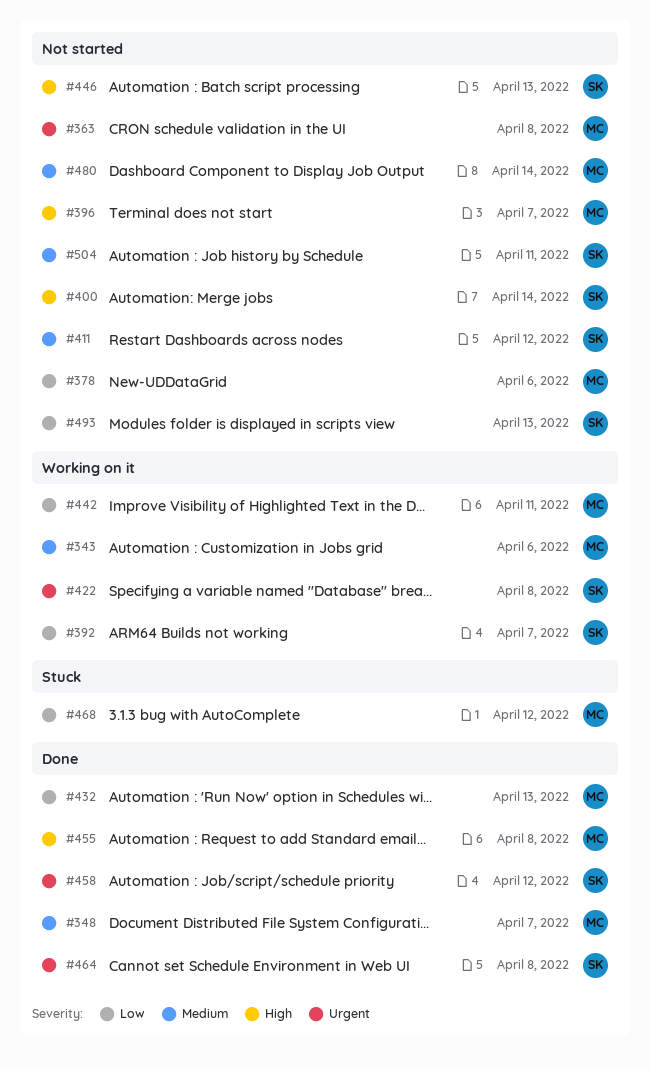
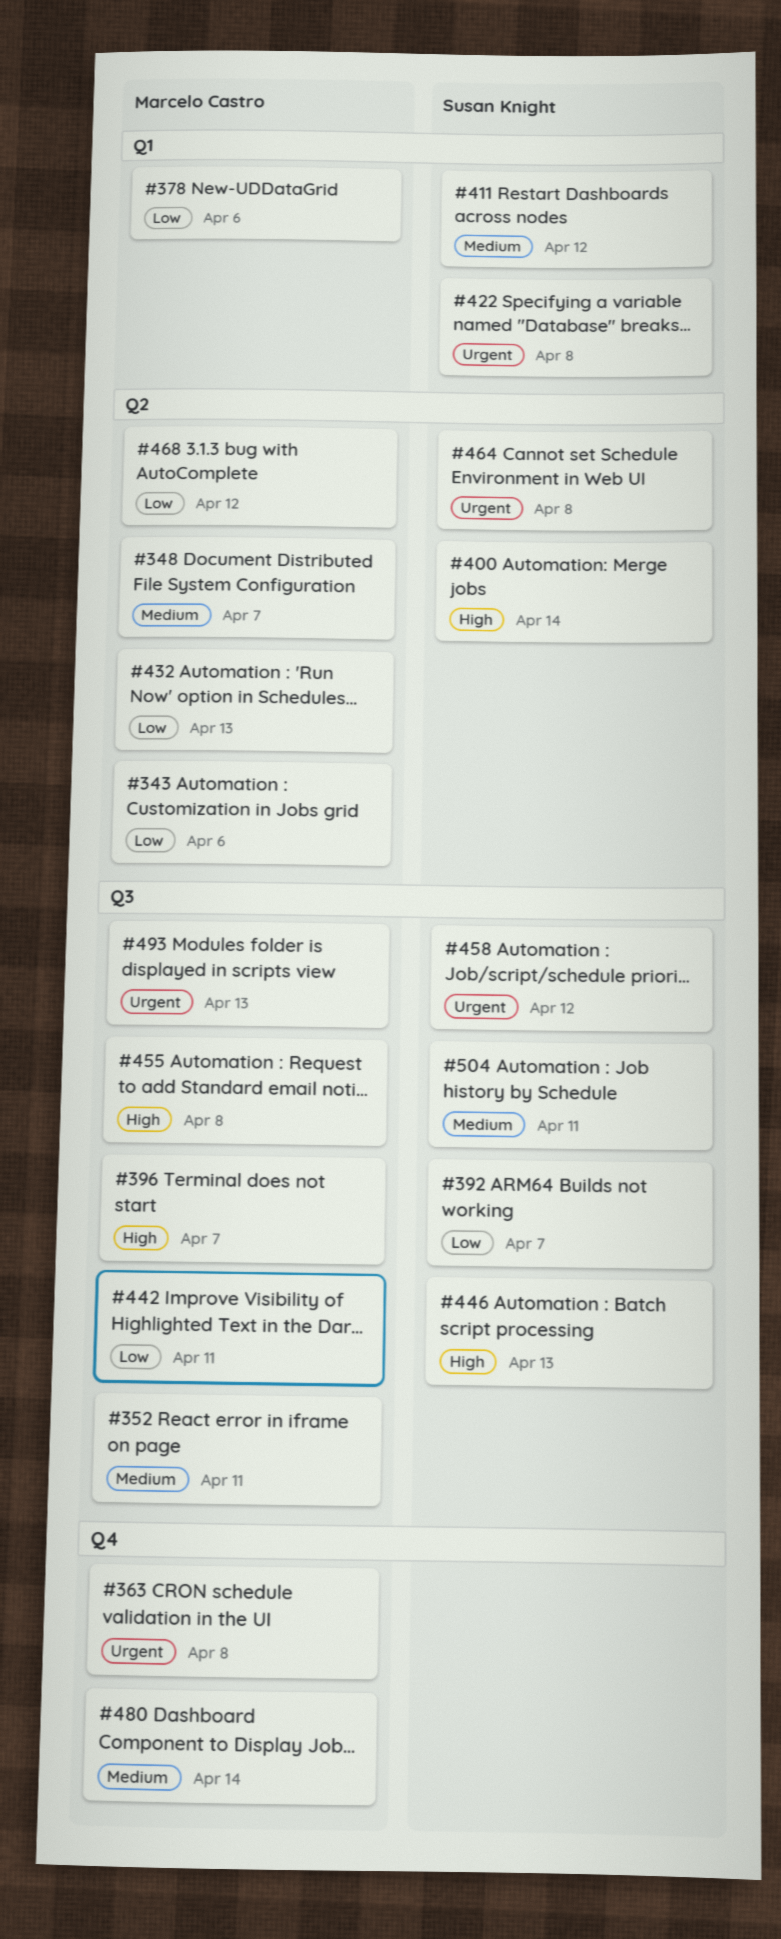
#343, priority: Medium -> Low
#352: none -> present
#493, owner: Susan Knight -> Marcelo Castro
#493, priority: Low -> Urgent

